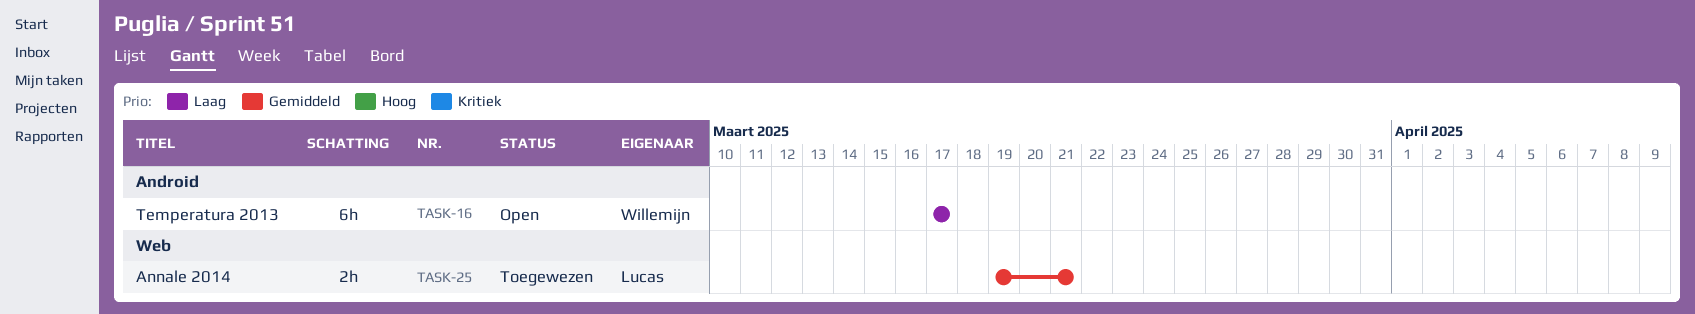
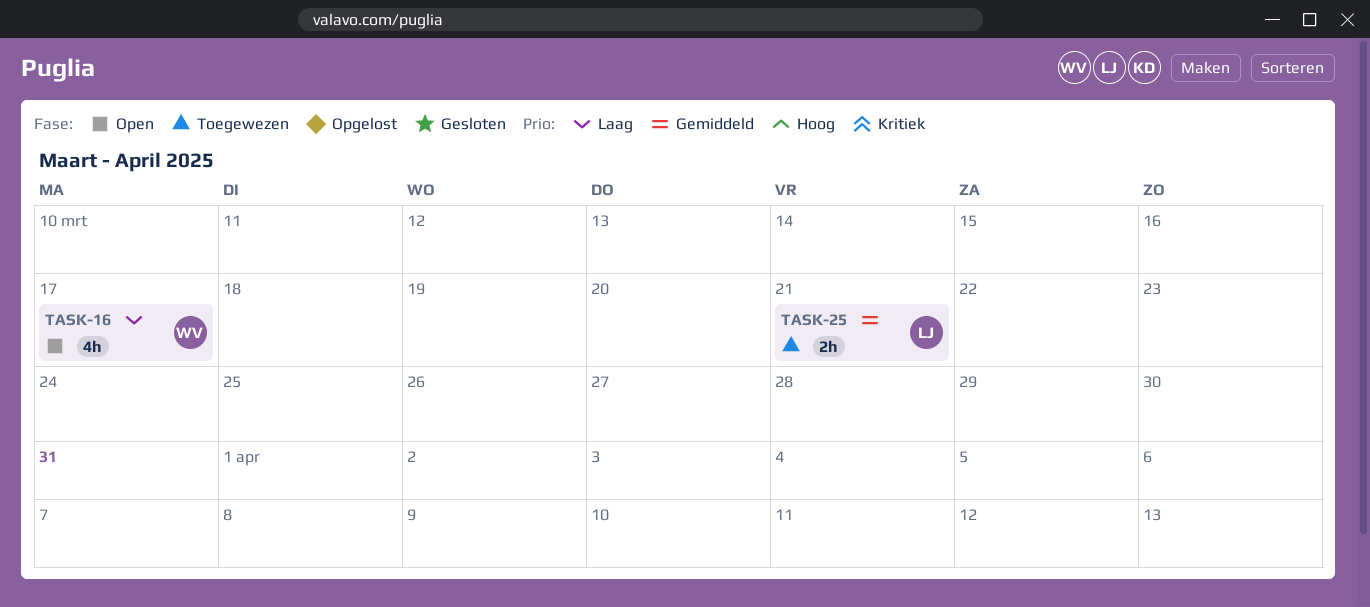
TASK-16, estimate: 6h -> 4h

